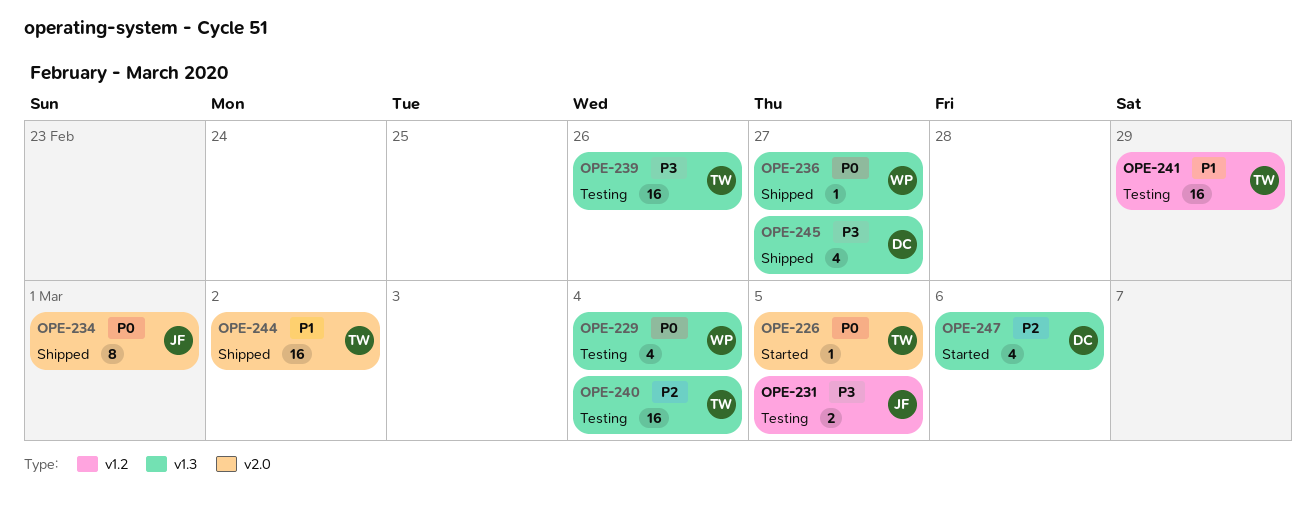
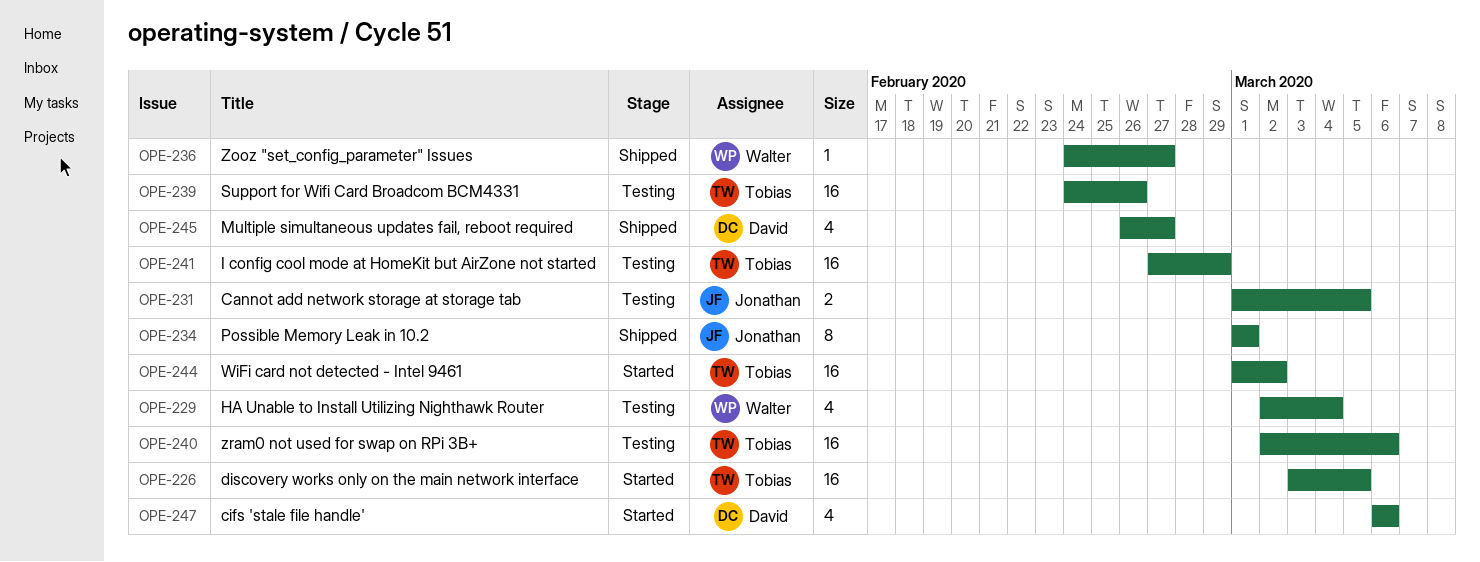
OPE-226, estimate: 1 -> 16
OPE-240, due: Mar 4 -> Mar 6
OPE-244, status: Shipped -> Started

